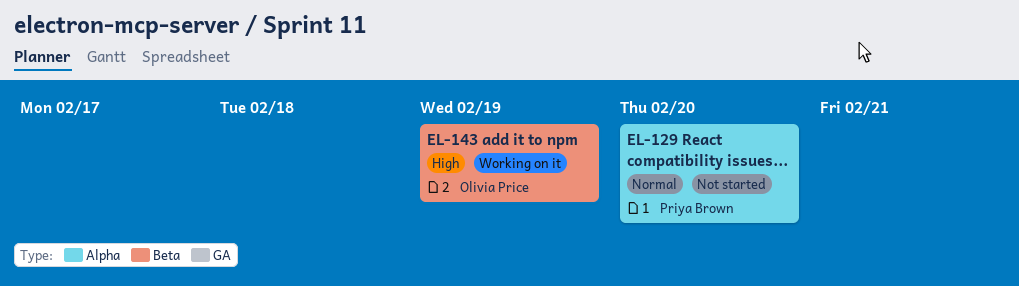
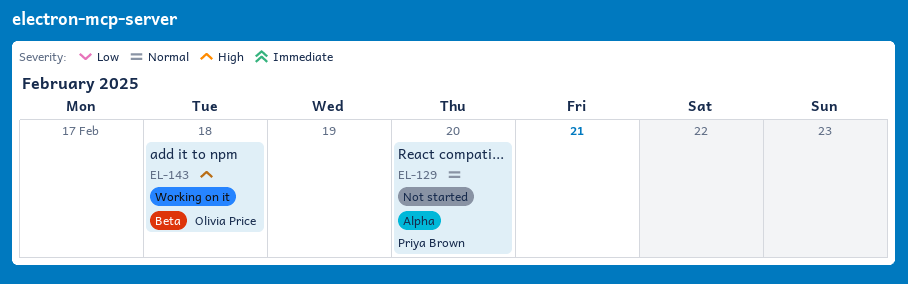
EL-143, due: Feb 19 -> Feb 18

